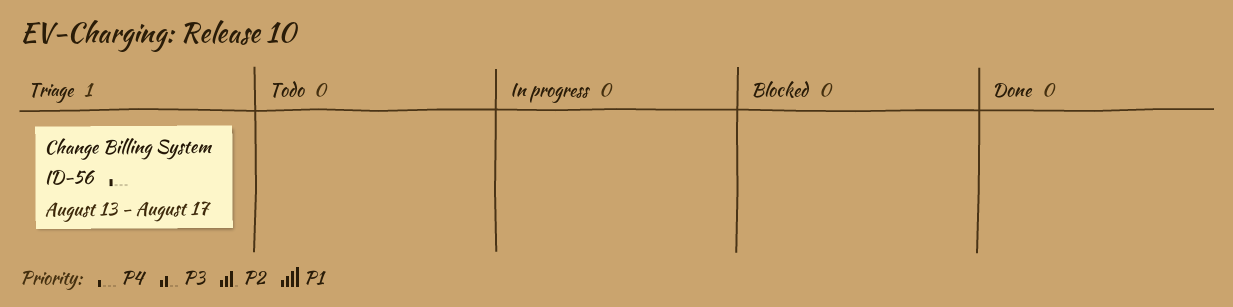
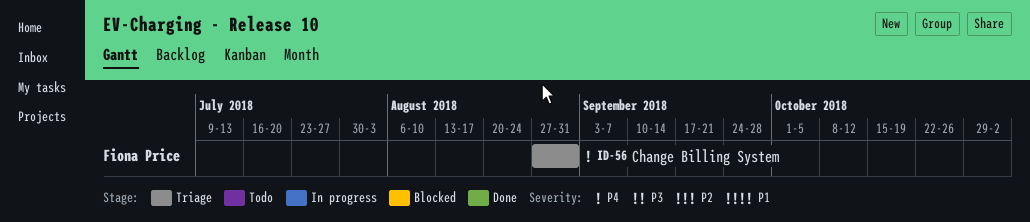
ID-56, start: Aug 13 -> Aug 27
ID-56, due: Aug 17 -> Aug 31

